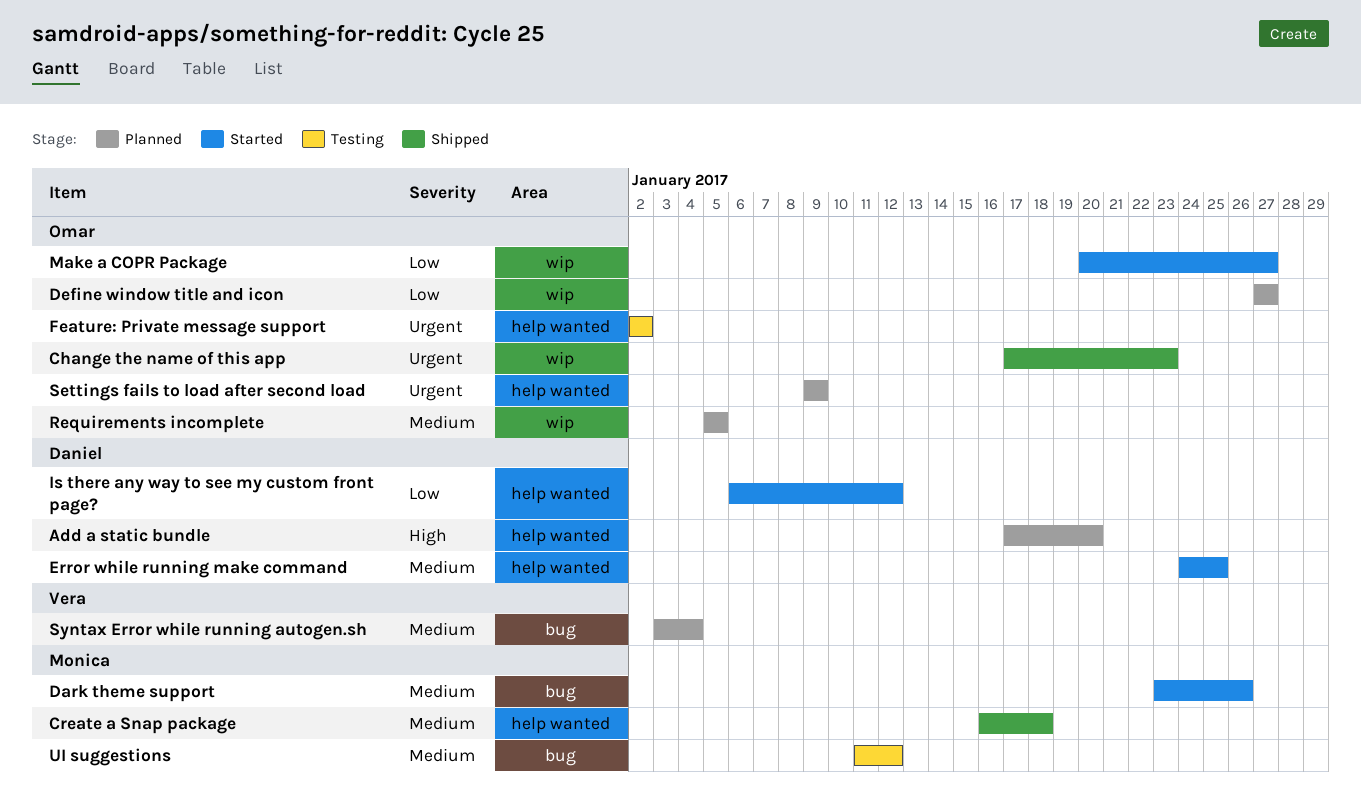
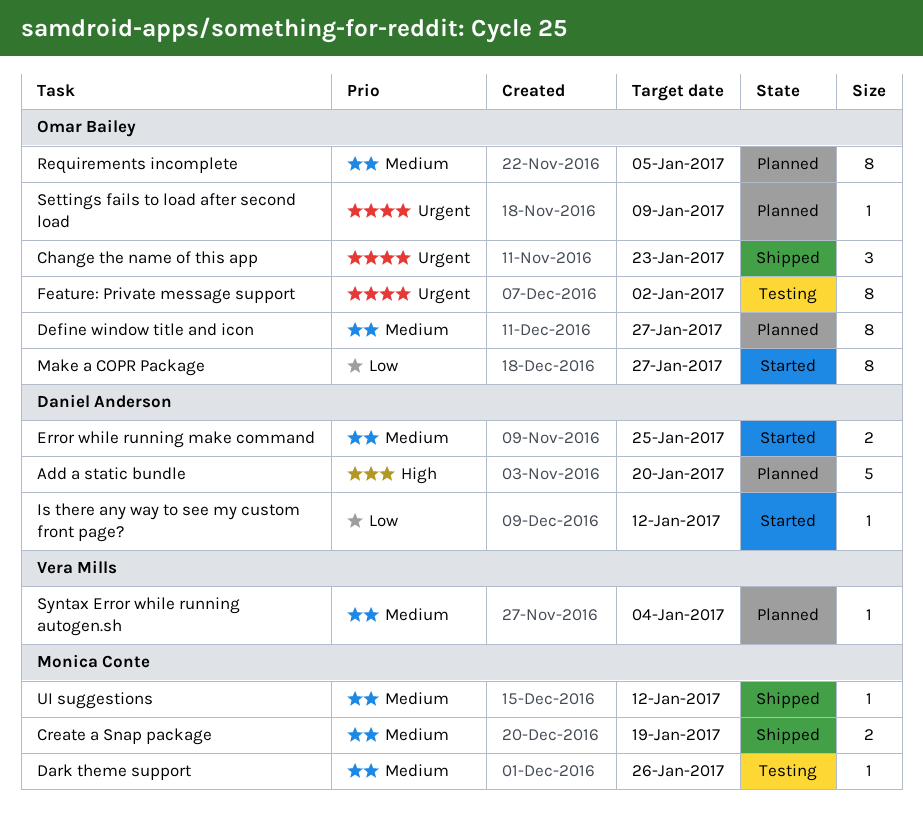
Create a Snap package, due: Jan 18 -> Jan 19
Dark theme support, status: Started -> Testing
Define window title and icon, priority: Low -> Medium
UI suggestions, status: Testing -> Shipped

